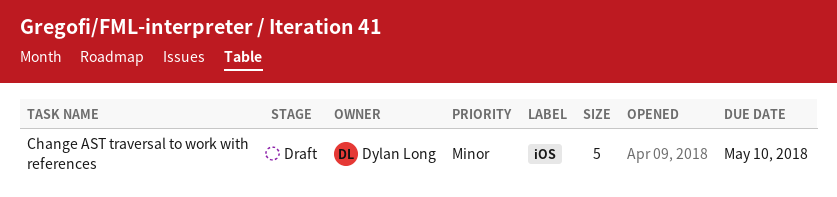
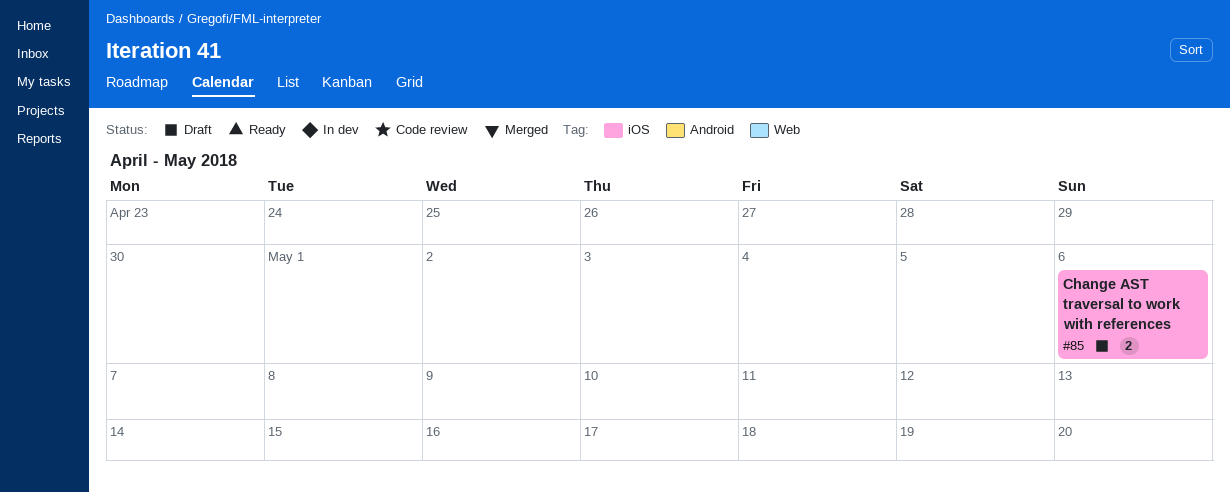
Change AST traversal to work with references, estimate: 5 -> 2
Change AST traversal to work with references, due: May 10 -> May 6

